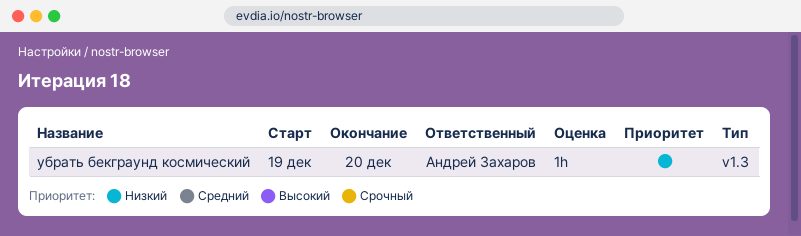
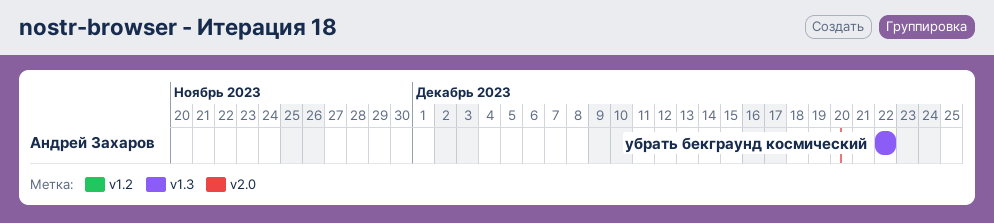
убрать бекграунд космический, start: Dec 19 -> Dec 22
убрать бекграунд космический, due: Dec 20 -> Dec 22

